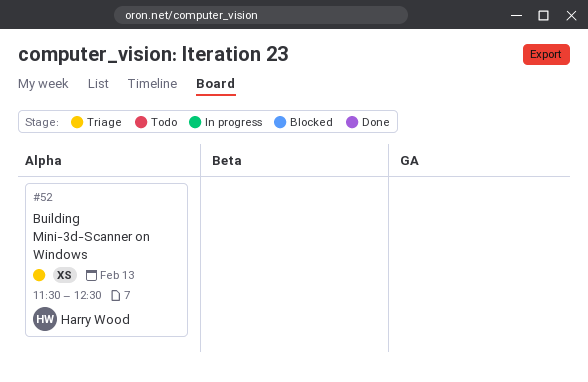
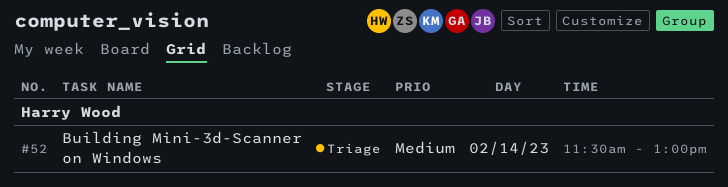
#52, day: Feb 13 -> Feb 14
#52, ends: 12:30 -> 13:00

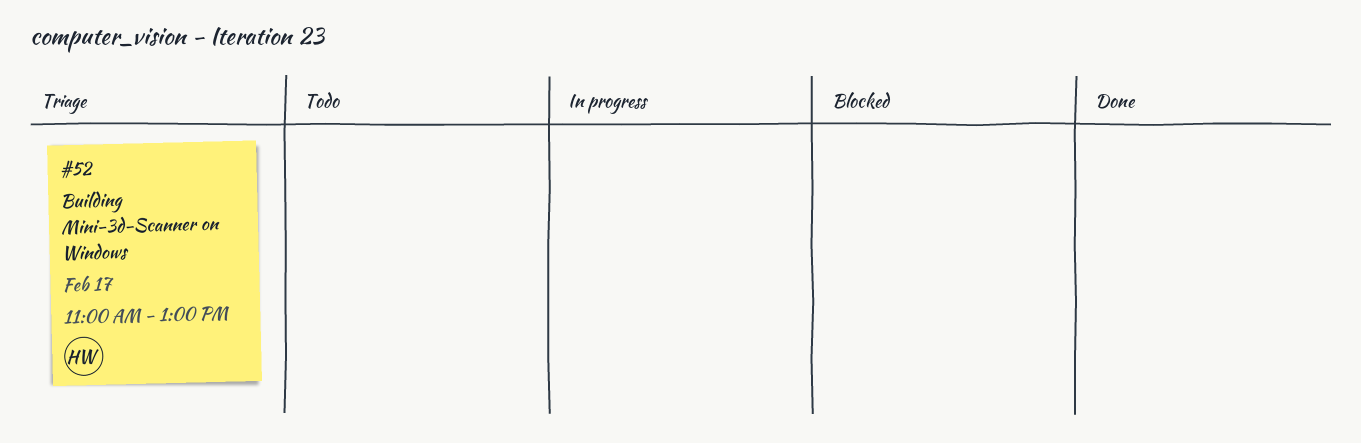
#52, day: Feb 14 -> Feb 17
#52, begins: 11:30 -> 11:00

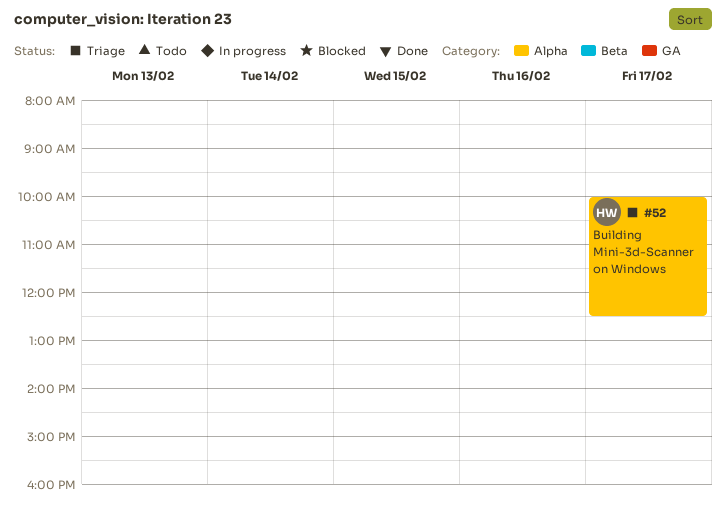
#52, begins: 11:00 -> 10:00
#52, ends: 13:00 -> 12:30

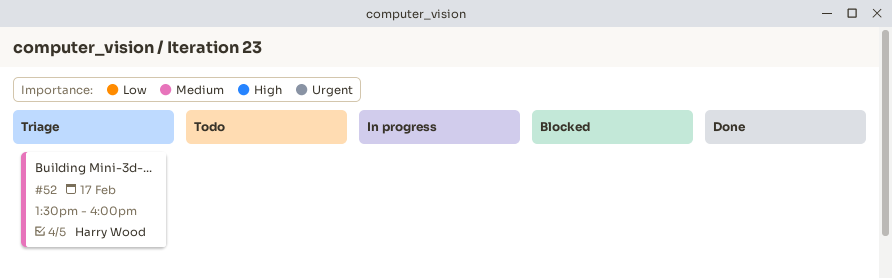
#52, begins: 10:00 -> 13:30
#52, ends: 12:30 -> 16:00

